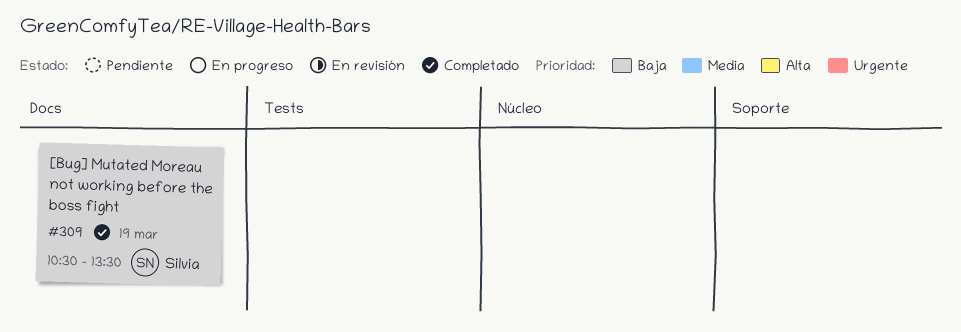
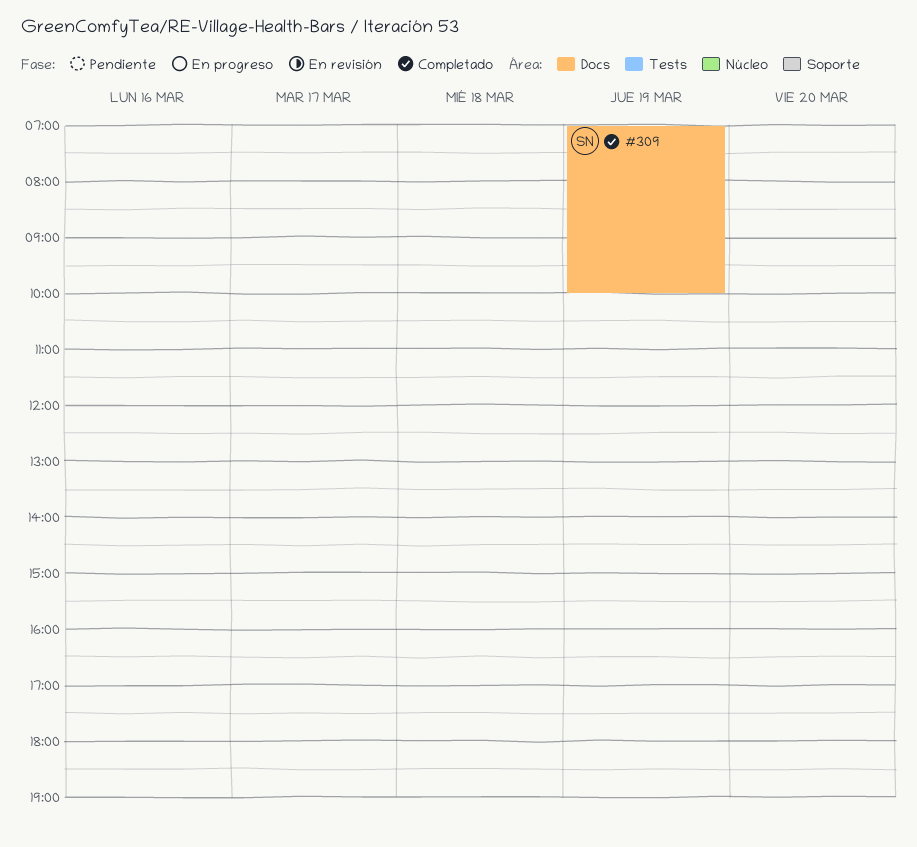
#309, begins: 10:30 -> 07:00
#309, ends: 13:30 -> 10:00

